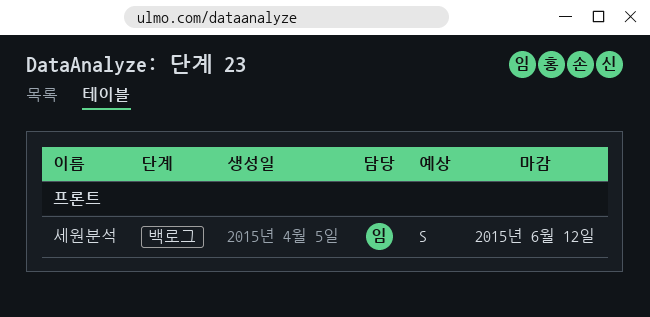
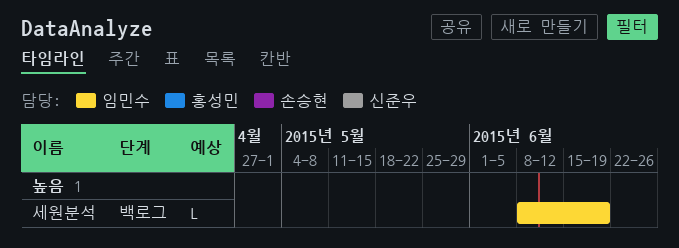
세원분석, estimate: S -> L
세원분석, due: Jun 12 -> Jun 19

